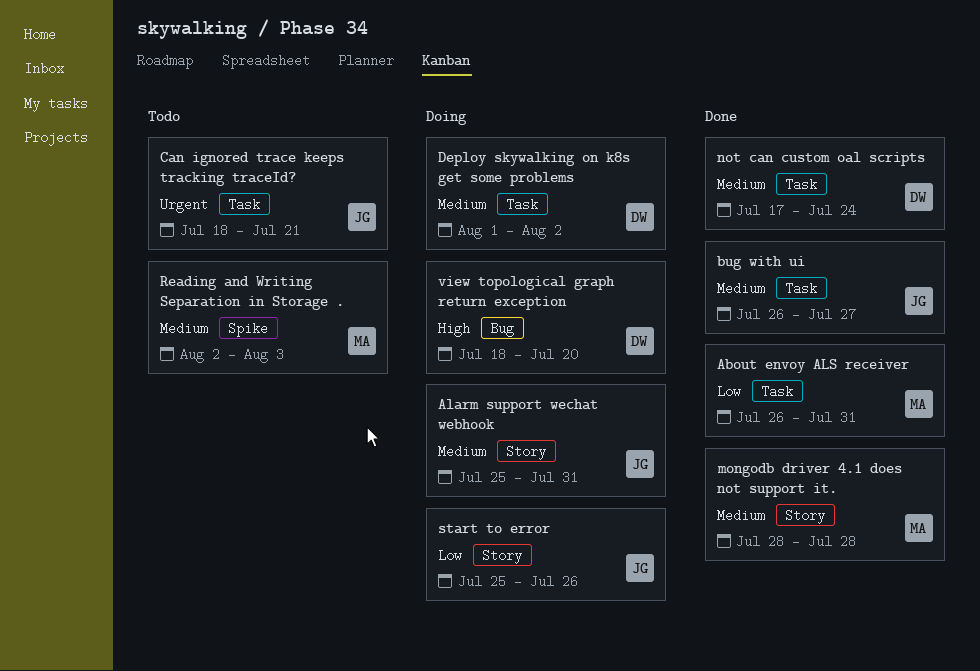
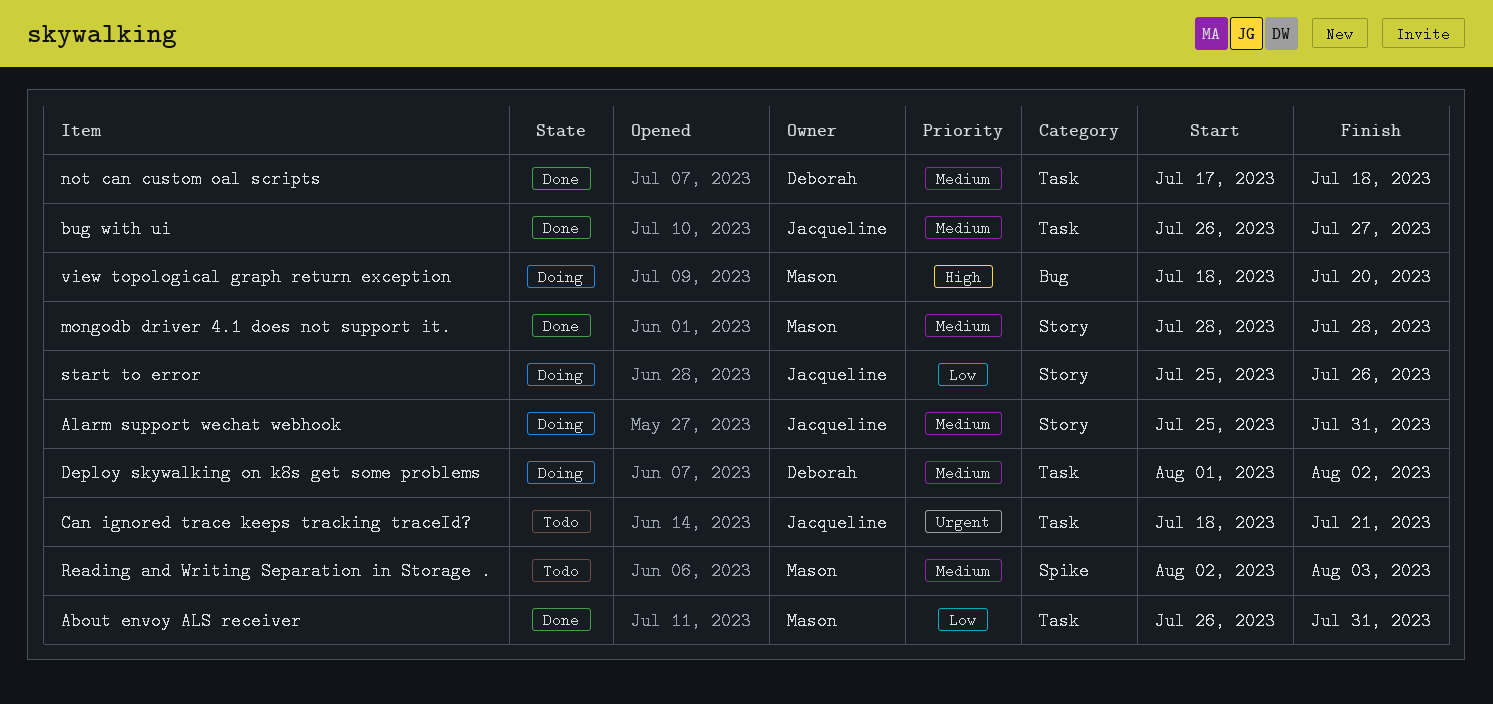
not can custom oal scripts, due: Jul 24 -> Jul 18
view topological graph return exception, owner: Deborah -> Mason

